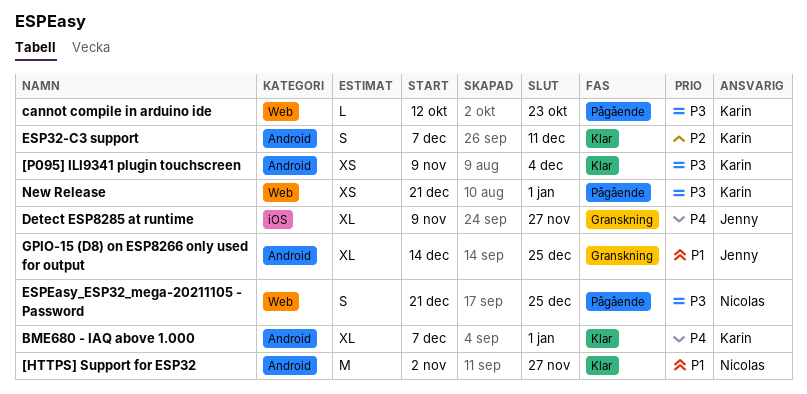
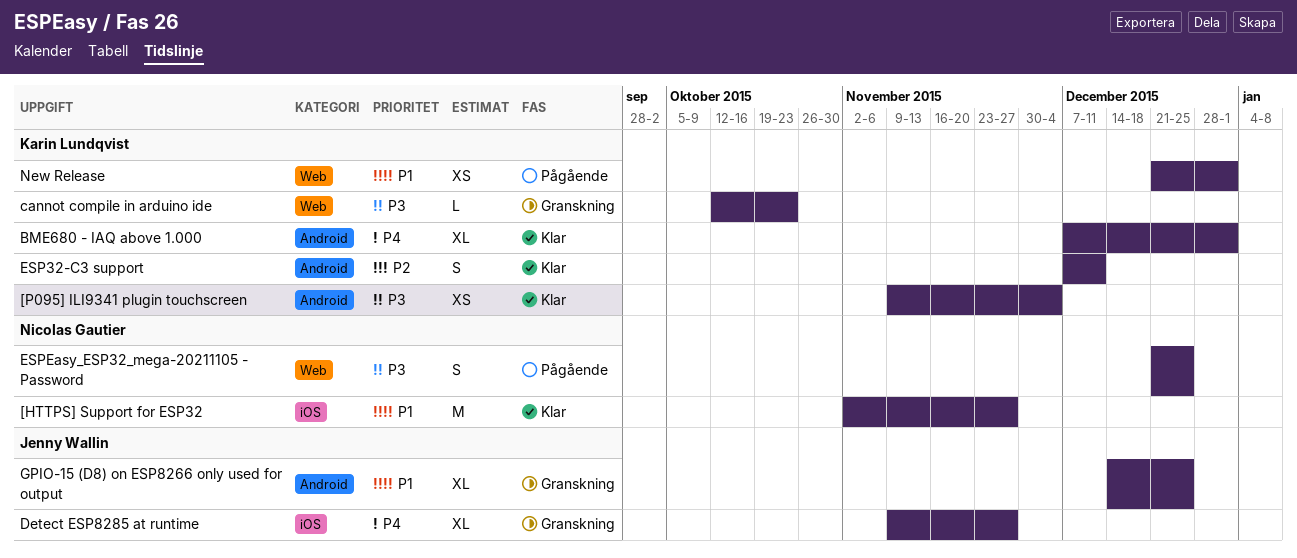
[HTTPS] Support for ESP32, label: Android -> iOS
cannot compile in arduino ide, status: Pågående -> Granskning
New Release, priority: P3 -> P1

